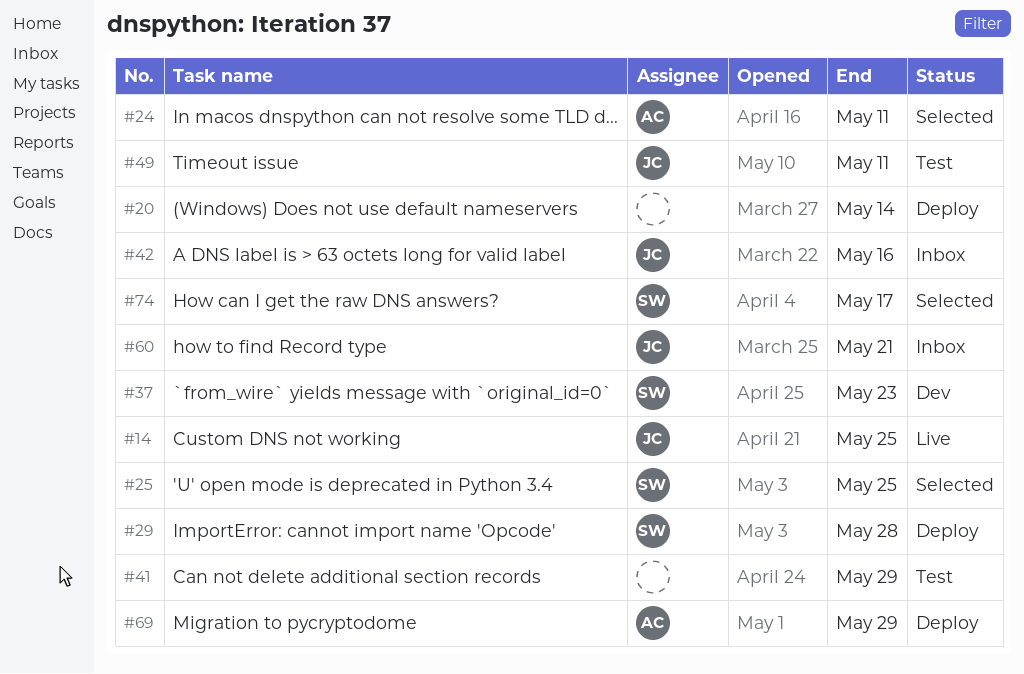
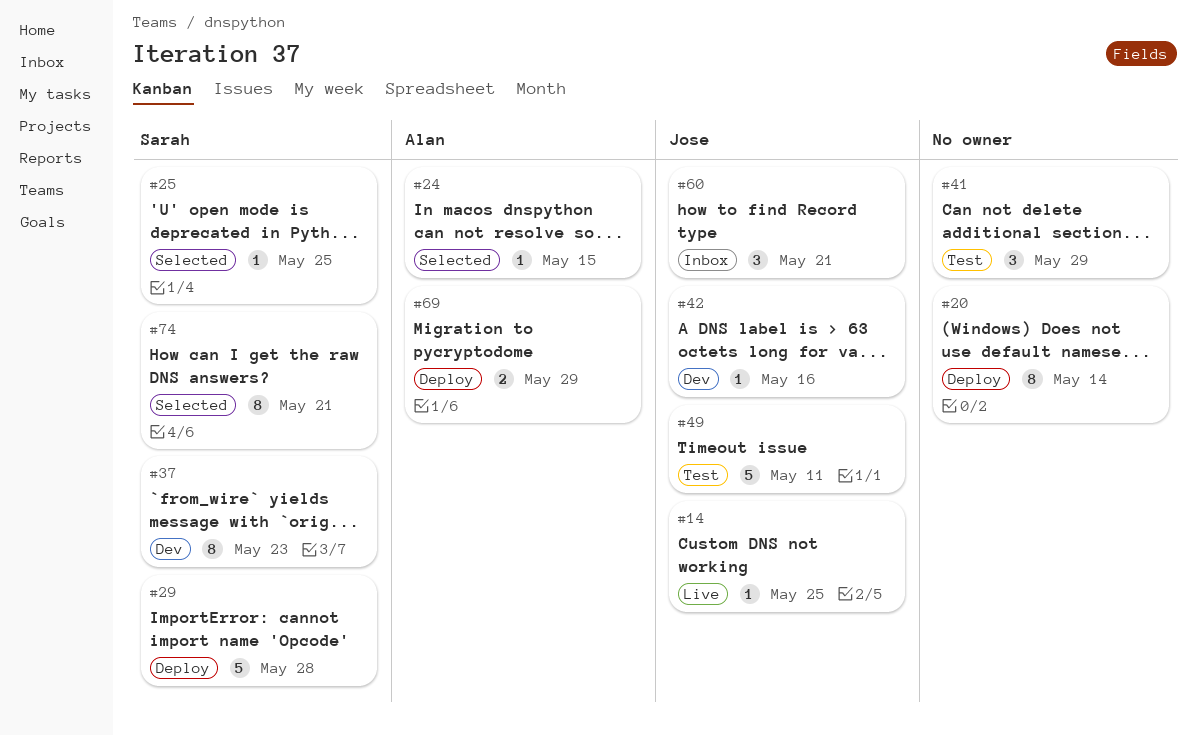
#24, due: May 11 -> May 15
#42, status: Inbox -> Dev
#74, due: May 17 -> May 21

